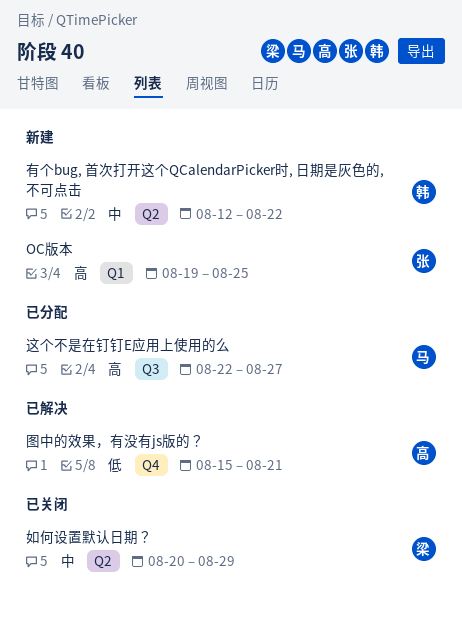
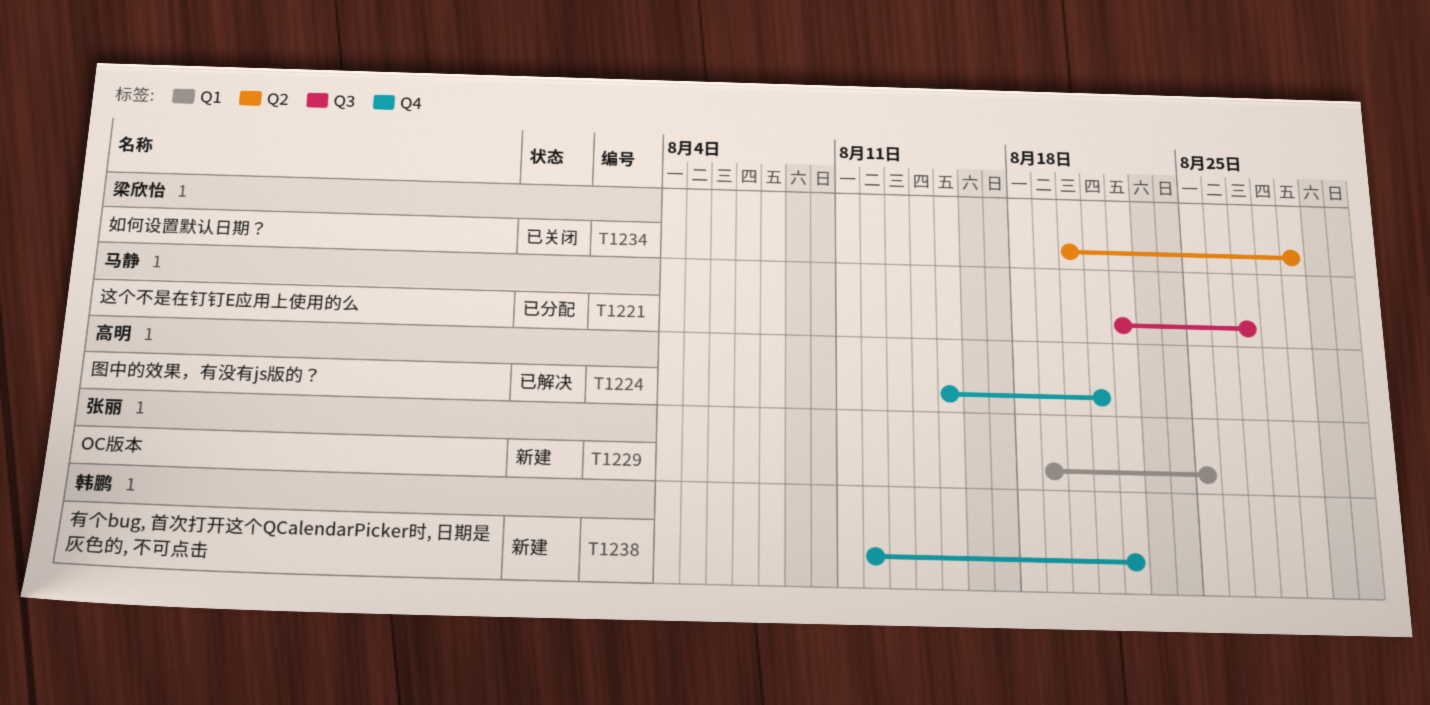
有个bug, 首次打开这个QCalendarPicker时, 日期是灰色的, 不可点击, label: Q2 -> Q4

